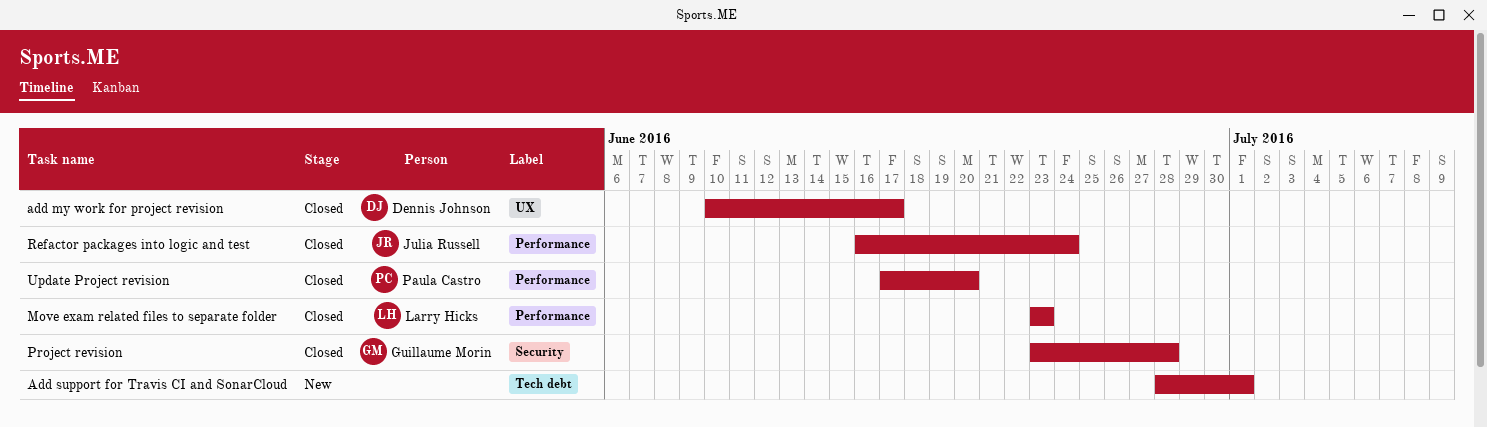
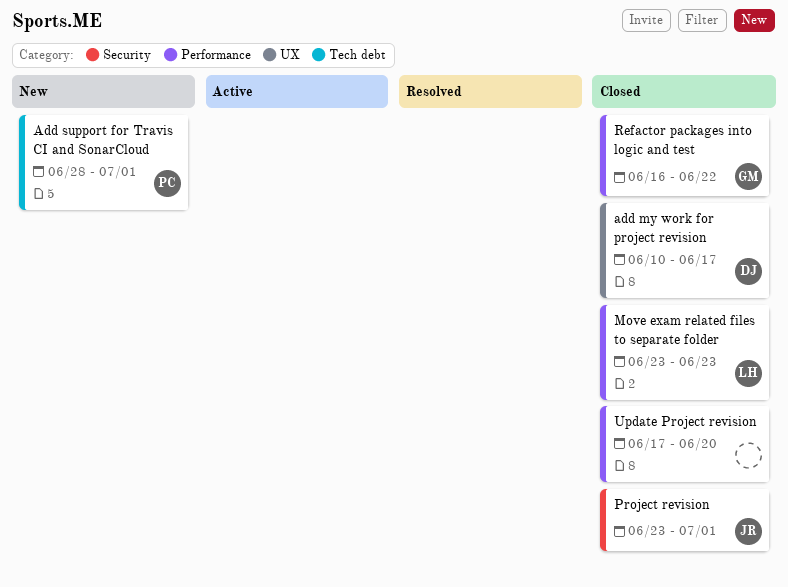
Add support for Travis CI and SonarCloud, owner: none -> Paula Castro
Project revision, owner: Guillaume Morin -> Julia Russell
Project revision, due: Jun 28 -> Jul 1
Refactor packages into logic and test, owner: Julia Russell -> Guillaume Morin
Refactor packages into logic and test, due: Jun 24 -> Jun 22
Update Project revision, owner: Paula Castro -> none

